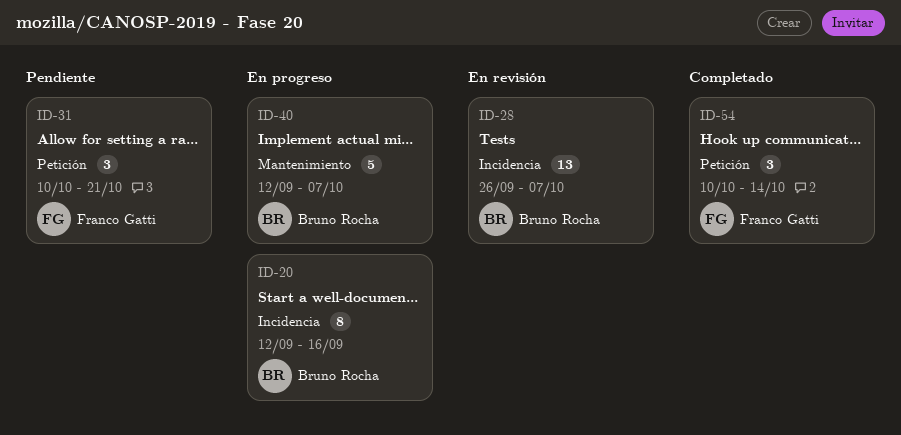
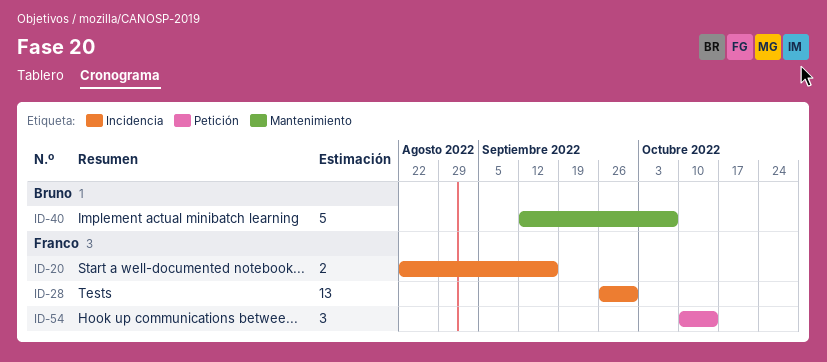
ID-20, owner: Bruno Rocha -> Franco Gatti
ID-20, estimate: 8 -> 2
ID-20, start: Sep 12 -> Aug 22
ID-28, owner: Bruno Rocha -> Franco Gatti
ID-28, due: Oct 7 -> Sep 30
ID-31: present -> none

